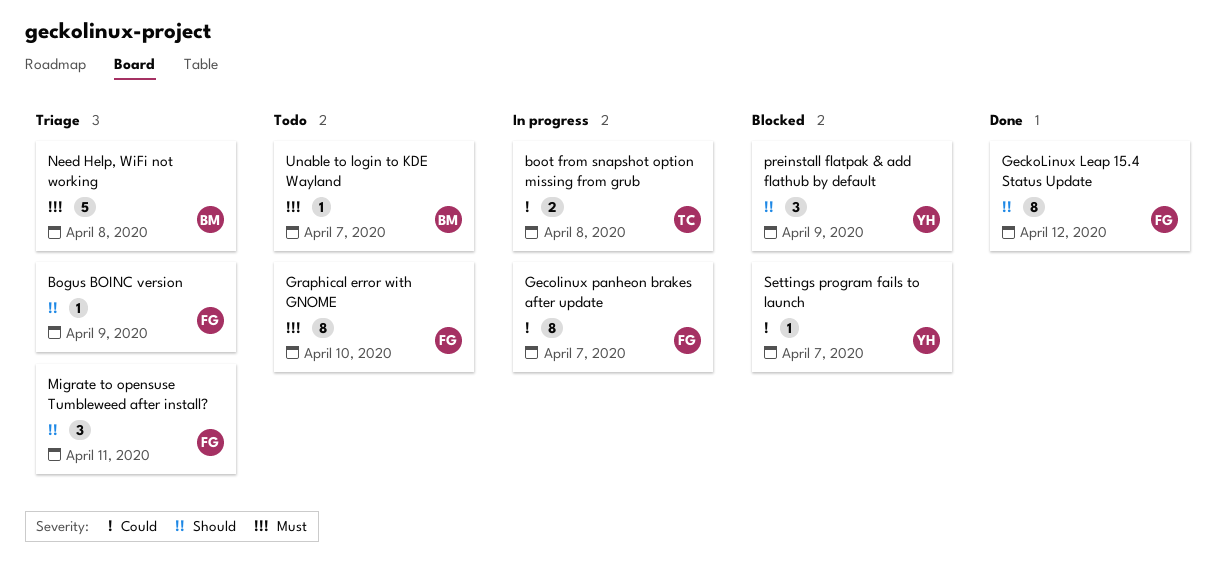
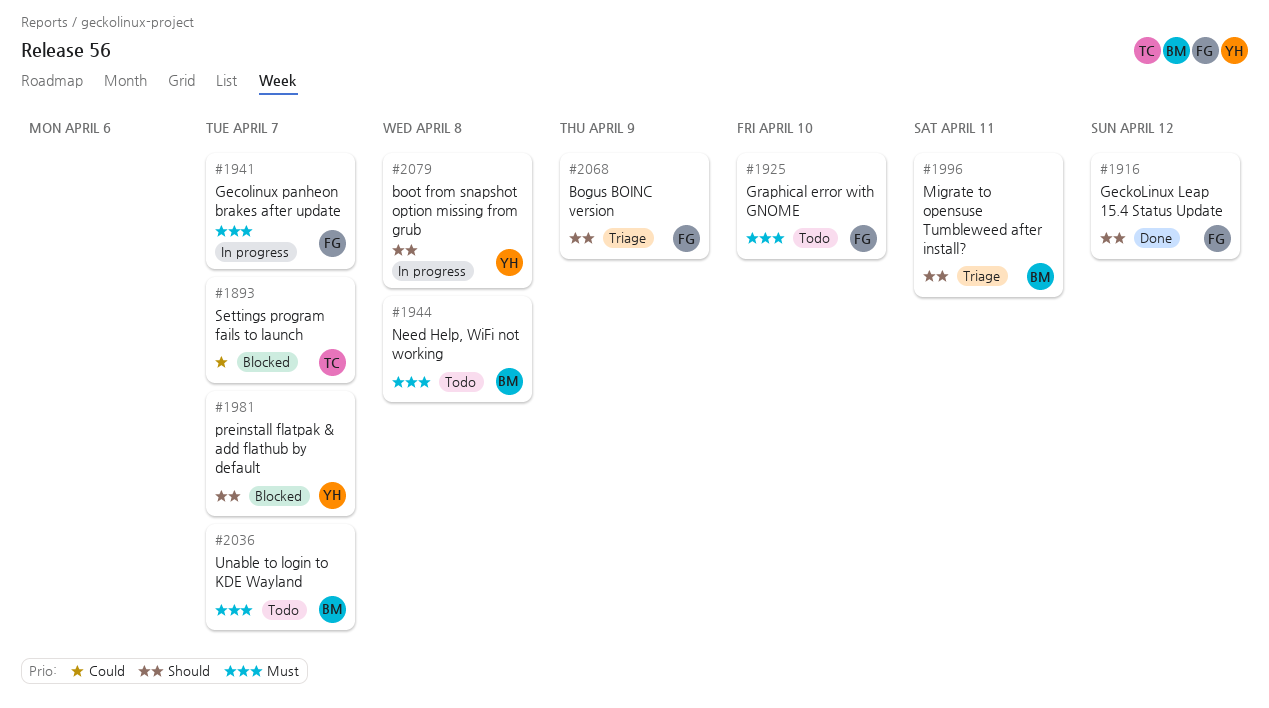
boot from snapshot option missing from grub, owner: TC -> YH
boot from snapshot option missing from grub, priority: Could -> Should
Gecolinux panheon brakes after update, priority: Could -> Must
Migrate to opensuse Tumbleweed after install?, owner: FG -> BM
Need Help, WiFi not working, status: Triage -> Todo
preinstall flatpak & add flathub by default, due: Apr 9 -> Apr 7
Settings program fails to launch, owner: YH -> TC

